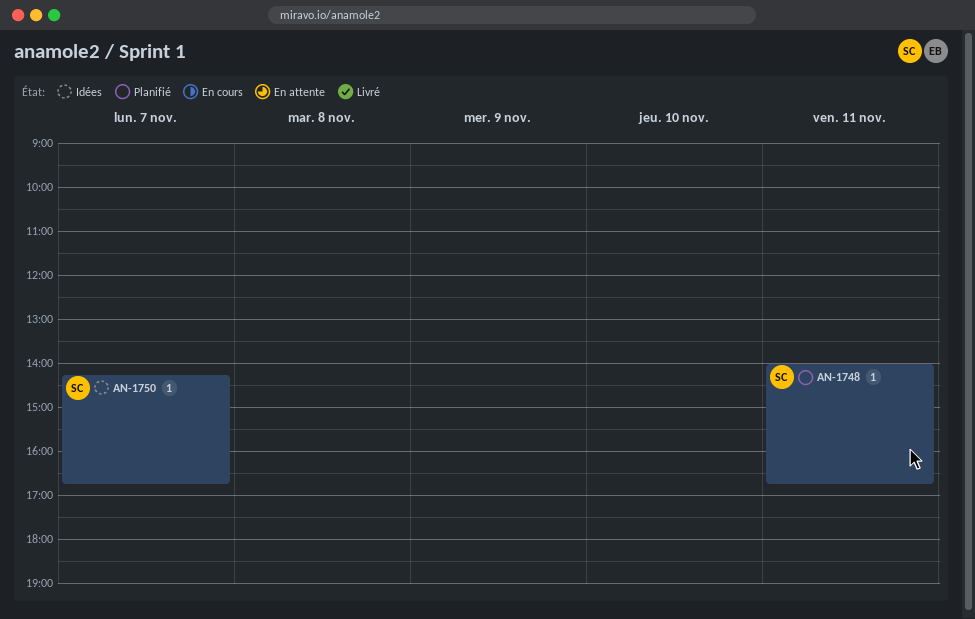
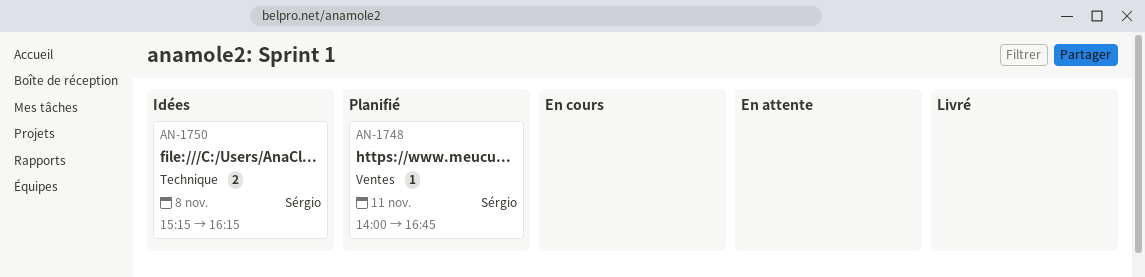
AN-1750, estimate: 1 -> 2
AN-1750, day: Nov 7 -> Nov 8
AN-1750, begins: 14:15 -> 15:15
AN-1750, ends: 16:45 -> 16:15

